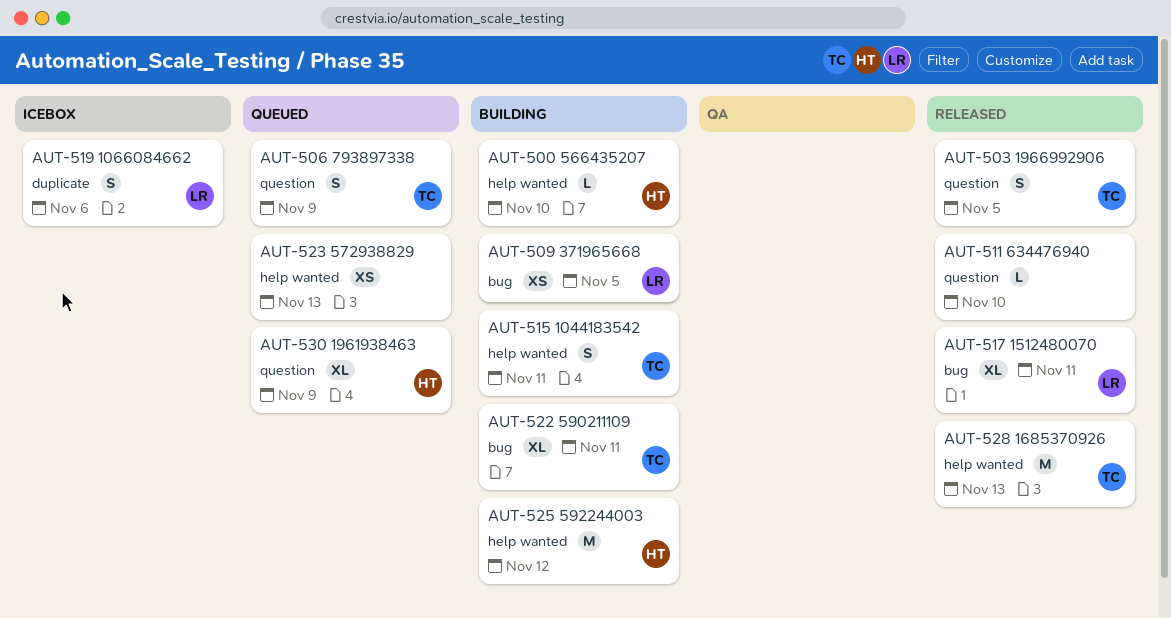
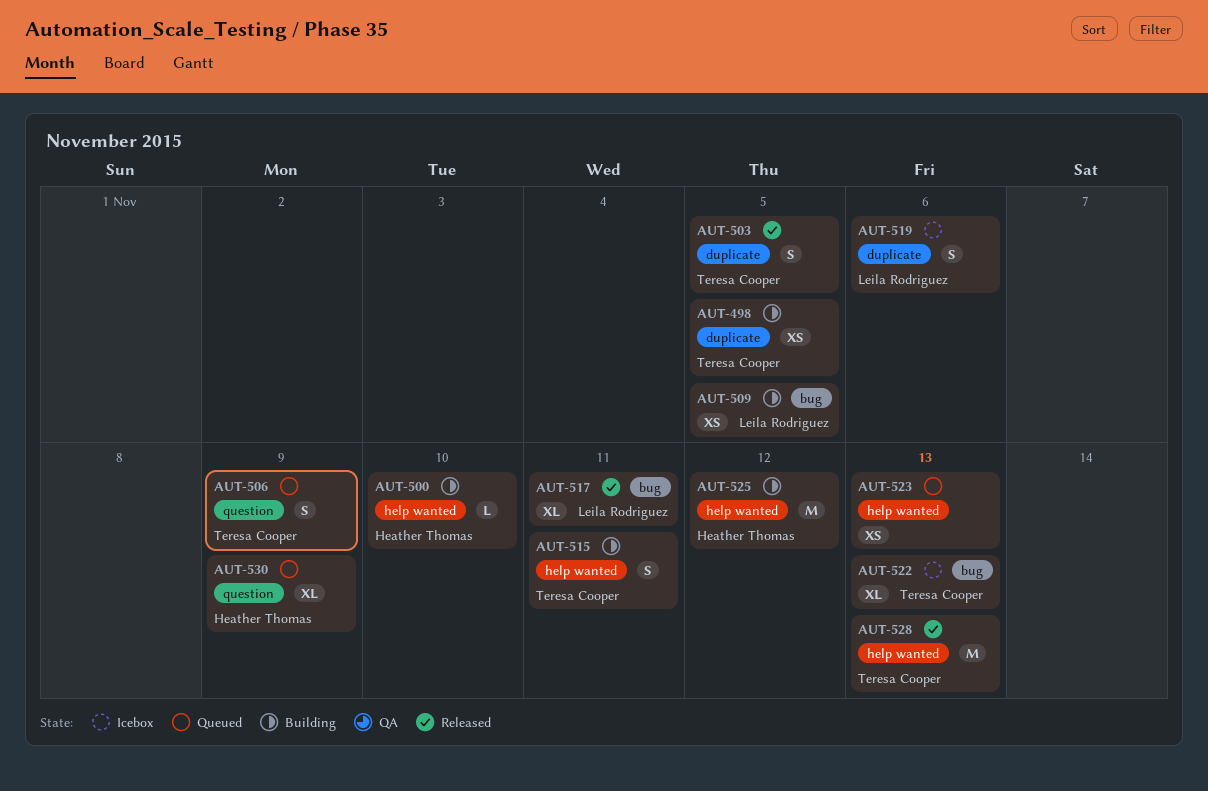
AUT-498: none -> present
AUT-503, label: question -> duplicate
AUT-511: present -> none
AUT-522, status: Building -> Icebox
AUT-522, due: Nov 11 -> Nov 13

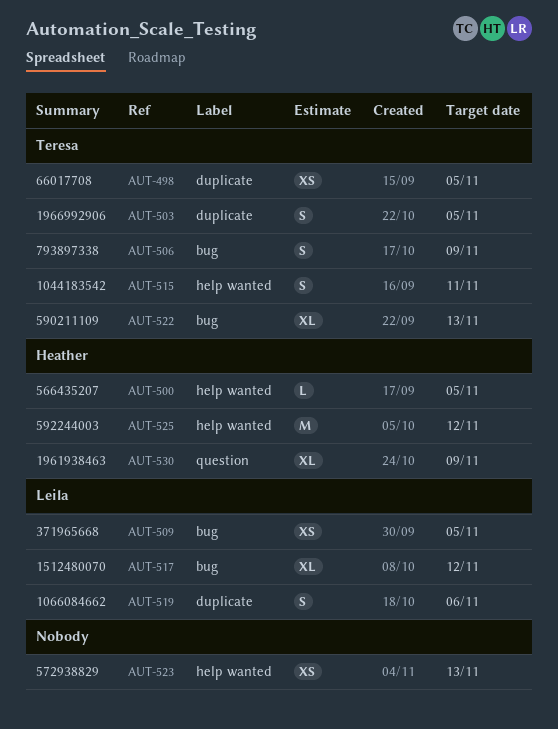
AUT-500, due: Nov 10 -> Nov 5
AUT-506, label: question -> bug
AUT-517, due: Nov 11 -> Nov 12
AUT-528: present -> none

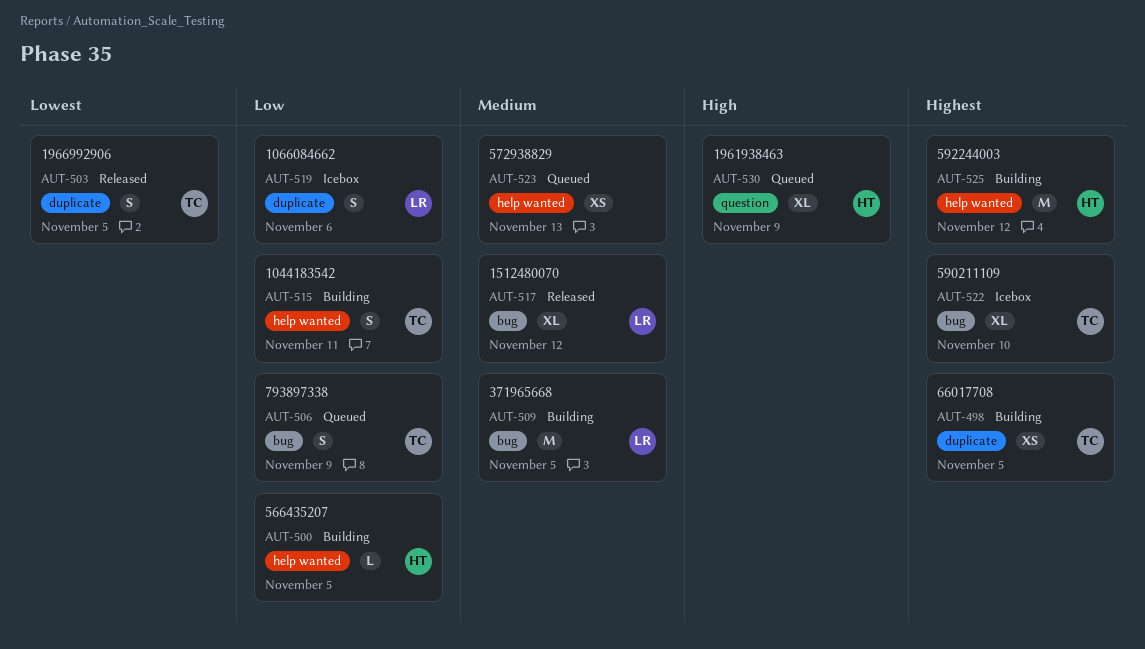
AUT-509, estimate: XS -> M
AUT-522, due: Nov 13 -> Nov 10

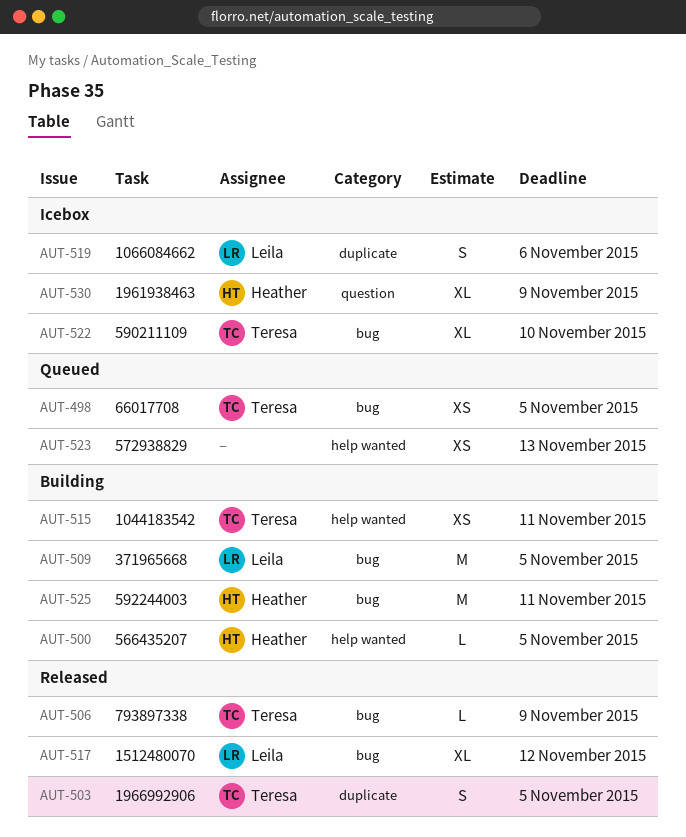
AUT-498, status: Building -> Queued
AUT-498, label: duplicate -> bug
AUT-506, status: Queued -> Released
AUT-506, estimate: S -> L
AUT-515, estimate: S -> XS
AUT-525, label: help wanted -> bug
AUT-525, due: Nov 12 -> Nov 11
AUT-530, status: Queued -> Icebox

